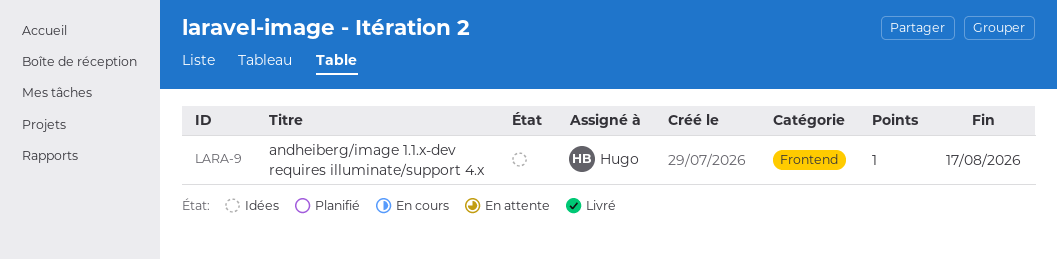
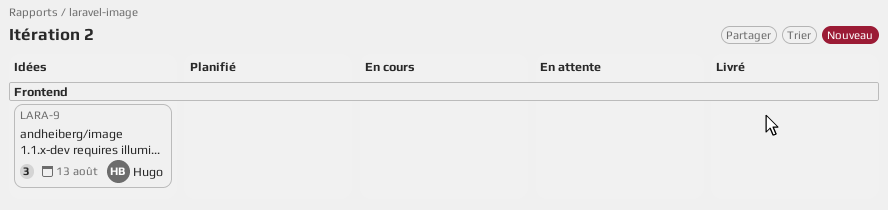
LARA-9, estimate: 1 -> 3
LARA-9, due: Aug 17 -> Aug 13

